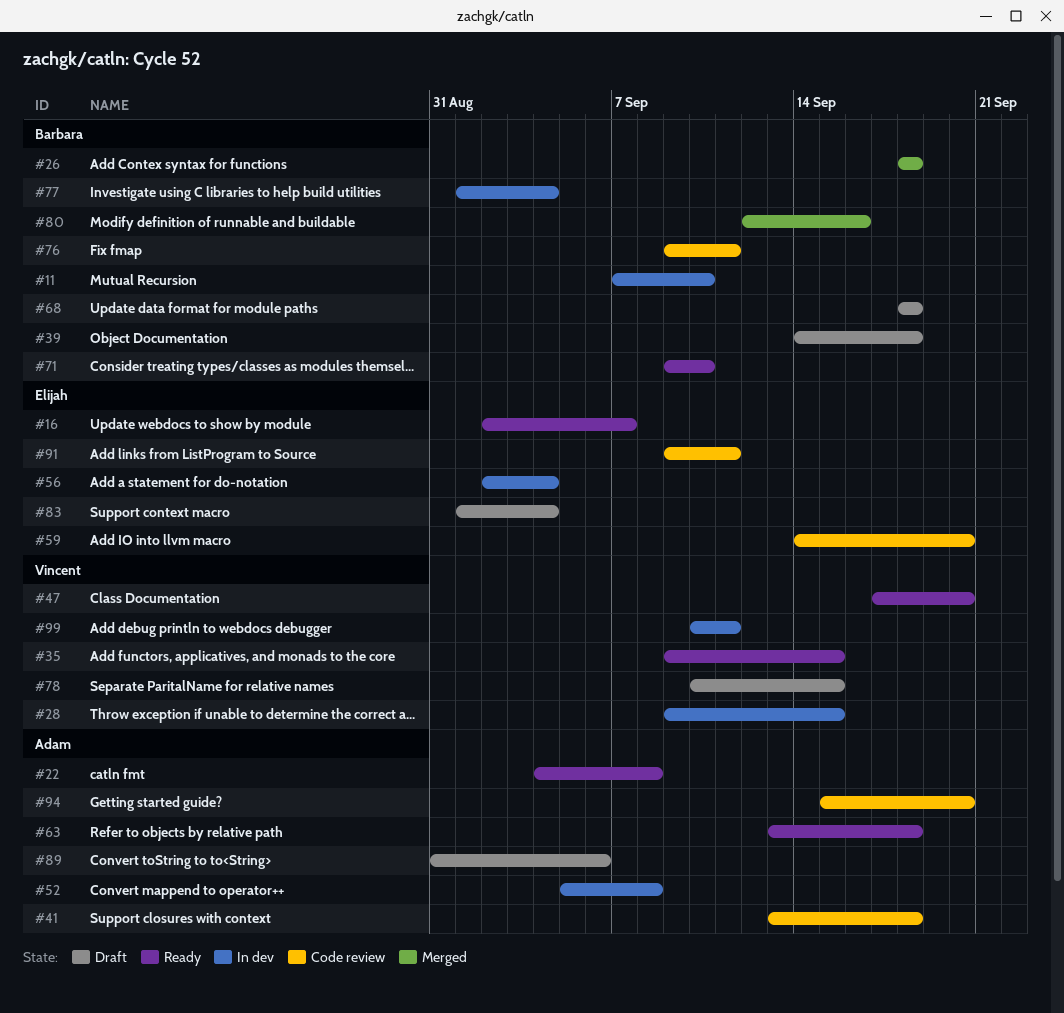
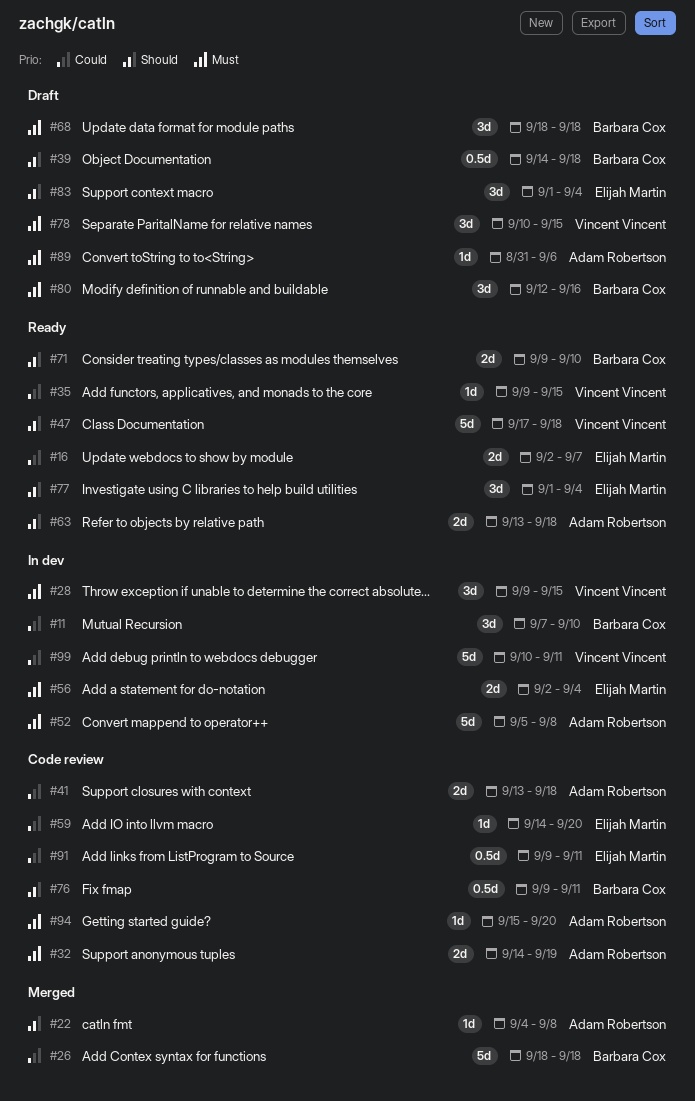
#22, status: Ready -> Merged
#32: none -> present
#47, due: Sep 20 -> Sep 18
#77, status: In dev -> Ready
#77, owner: Barbara Cox -> Elijah Martin
#80, status: Merged -> Draft

